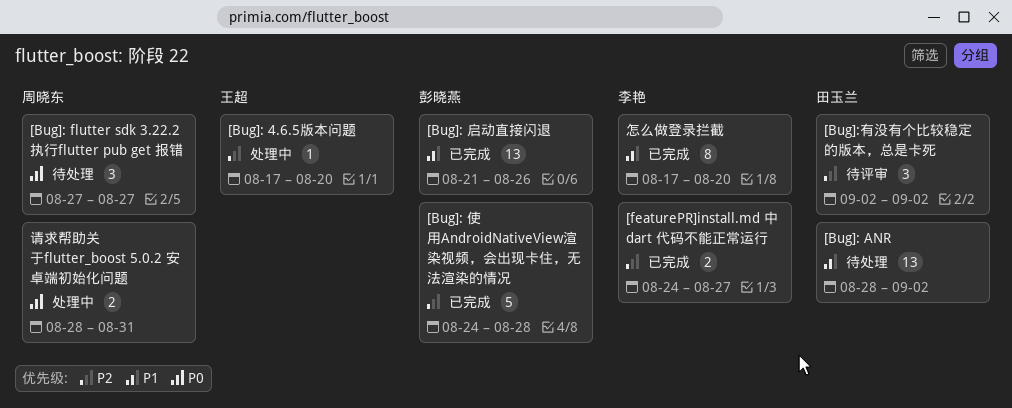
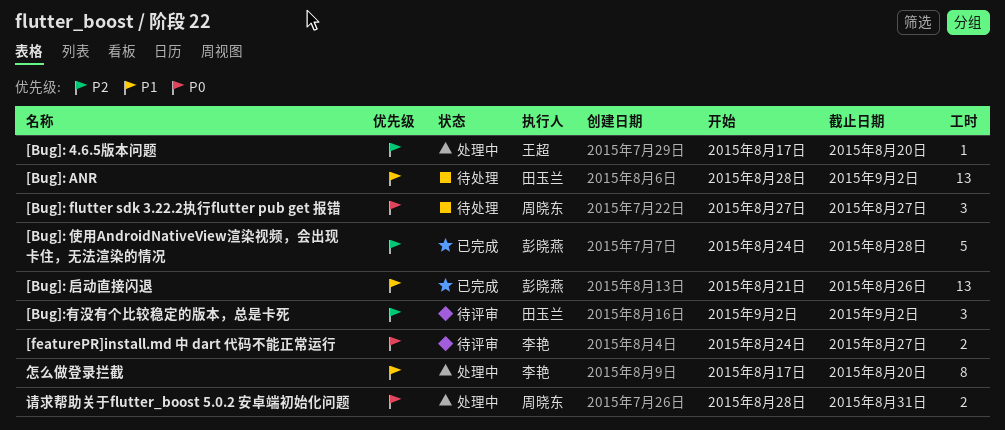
[featurePR]install.md 中 dart 代码不能正常运行, status: 已完成 -> 待评审
[featurePR]install.md 中 dart 代码不能正常运行, priority: P2 -> P0
怎么做登录拦截, status: 已完成 -> 处理中

